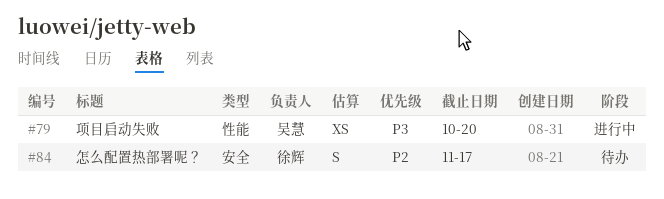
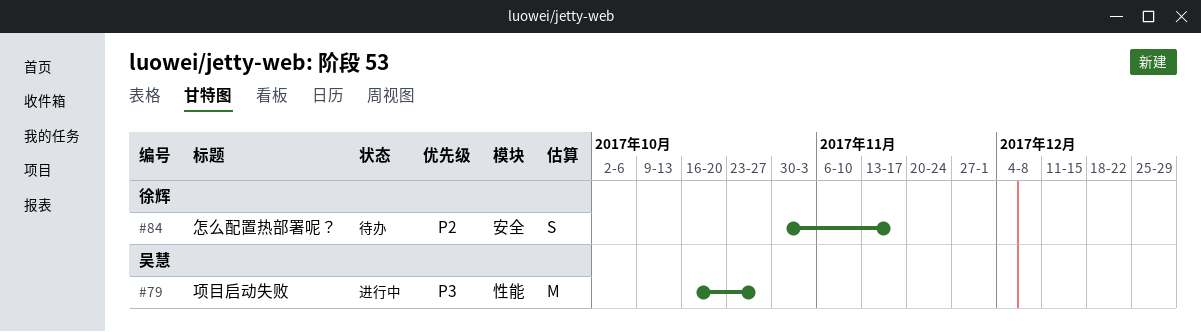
#79, estimate: XS -> M
#79, due: Oct 20 -> Oct 27

